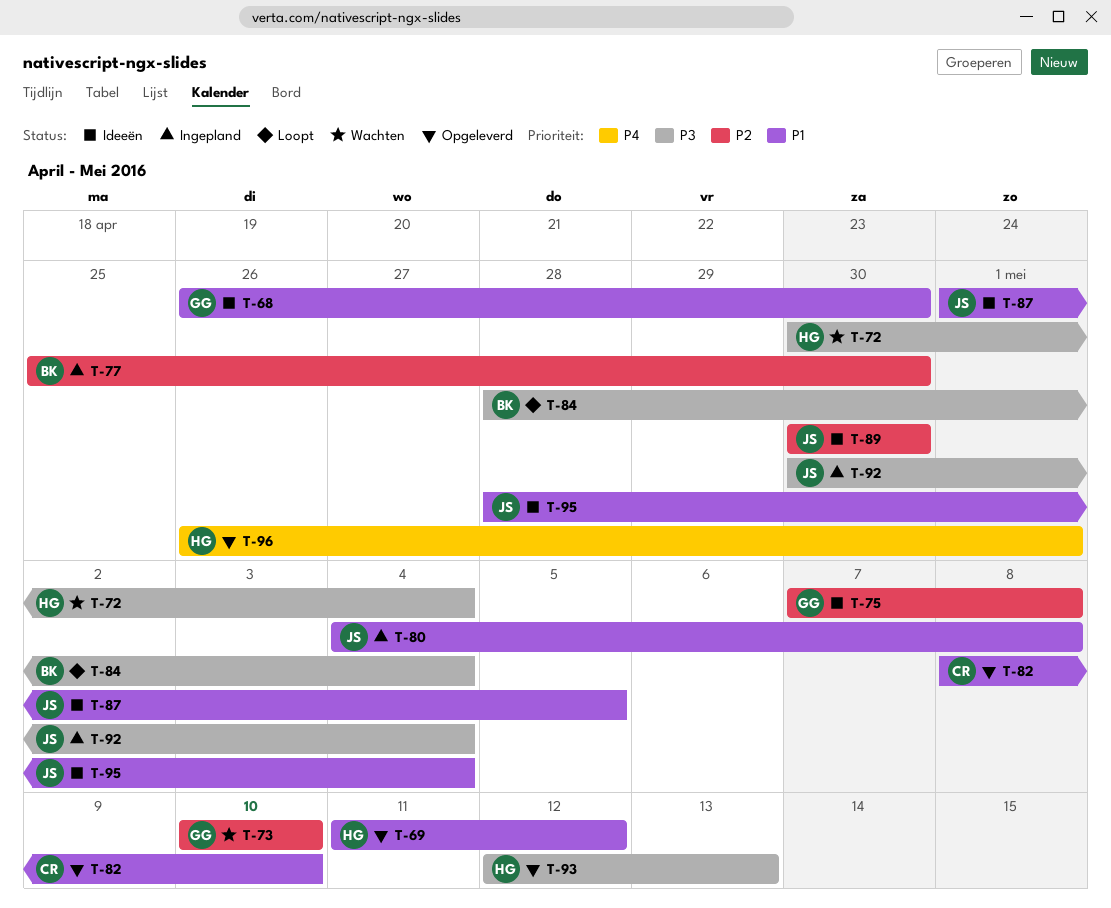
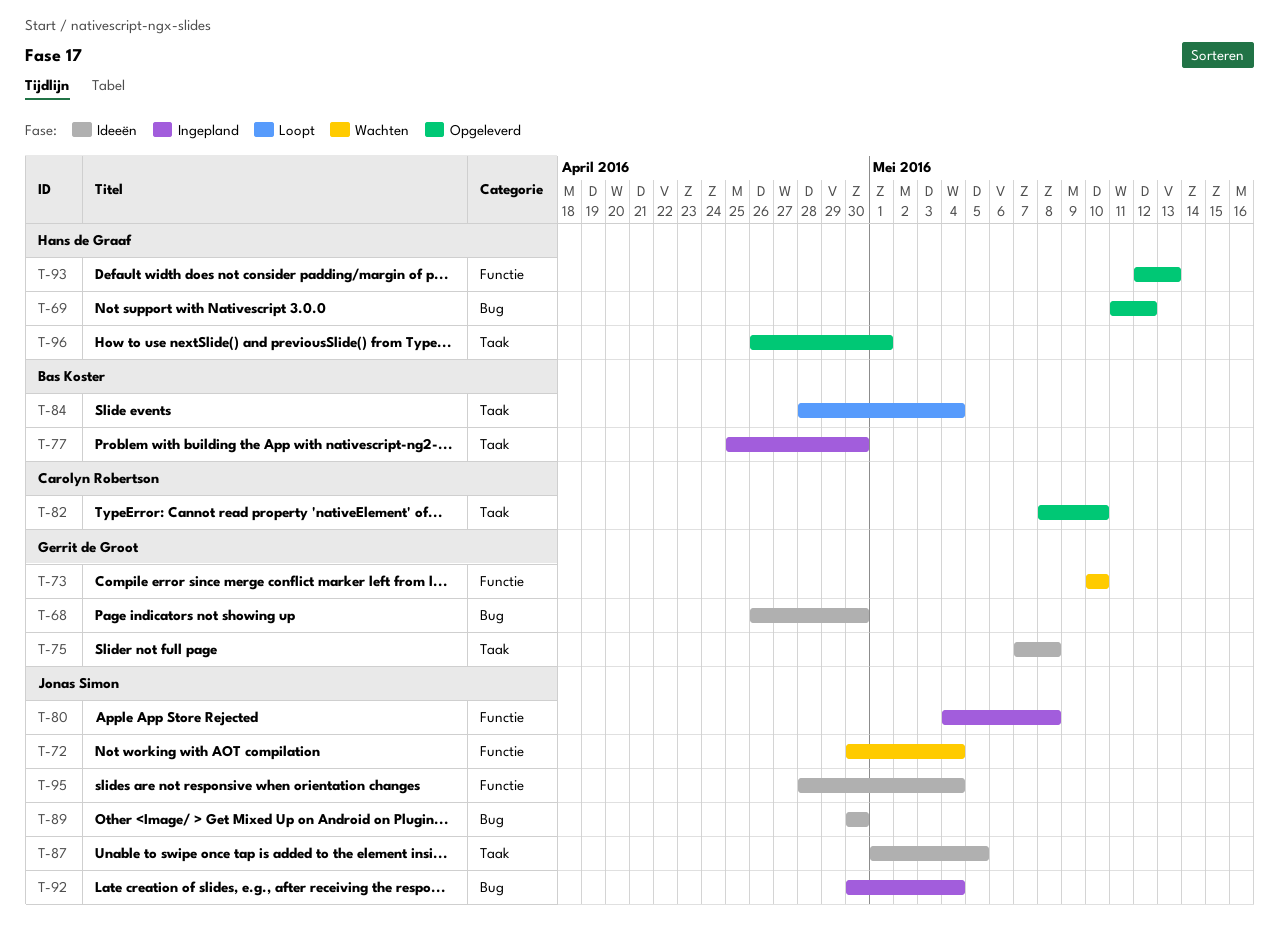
T-72, owner: Hans de Graaf -> Jonas Simon

